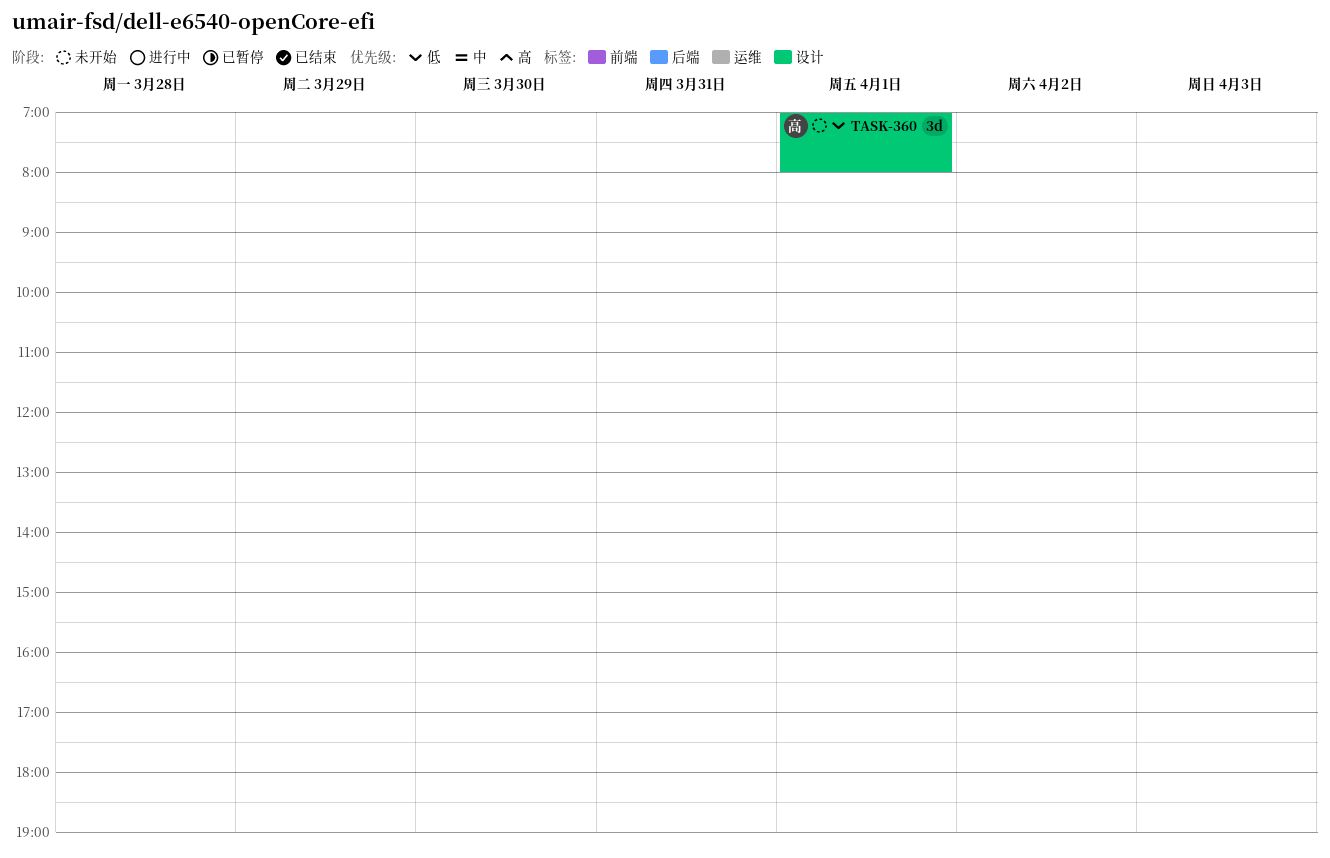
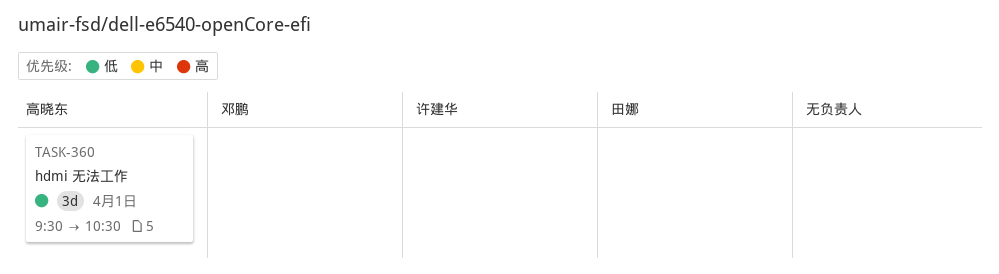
TASK-360, begins: 07:00 -> 09:30
TASK-360, ends: 08:00 -> 10:30

